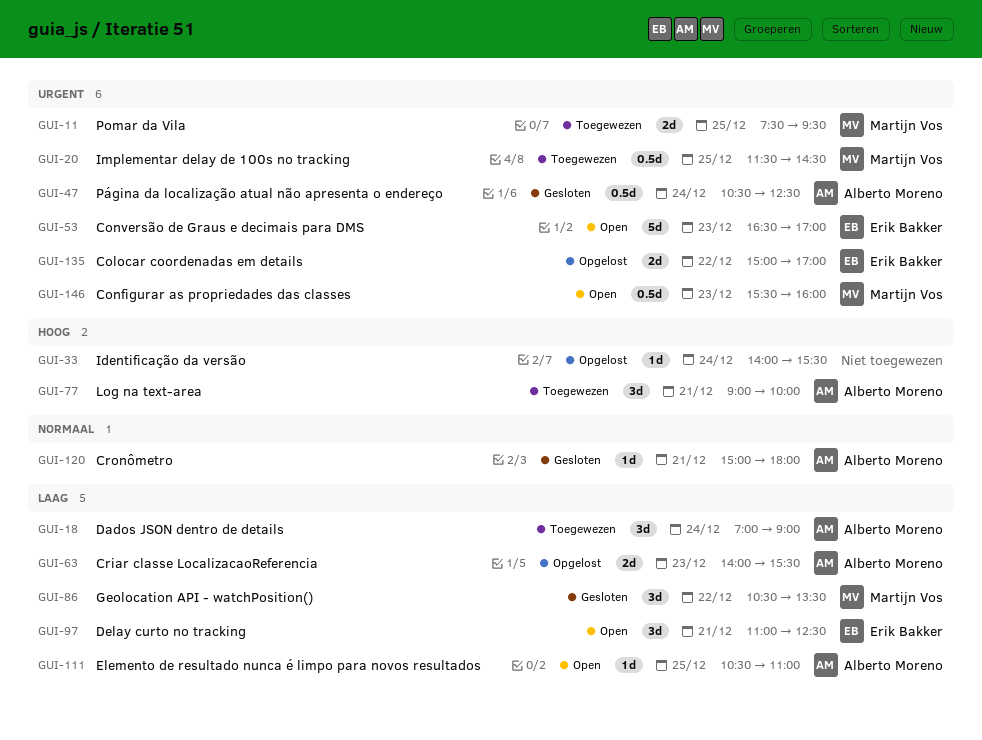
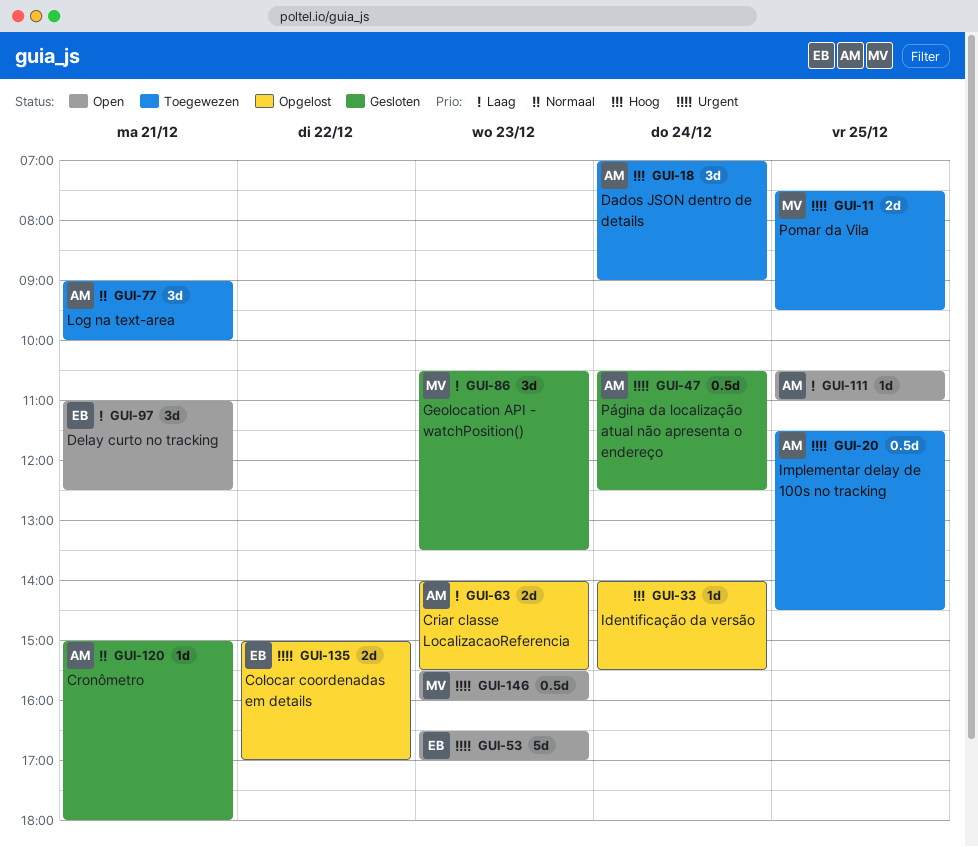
GUI-18, priority: Laag -> Hoog
GUI-20, owner: Martijn Vos -> Alberto Moreno
GUI-77, priority: Hoog -> Normaal
GUI-86, day: Dec 22 -> Dec 23

